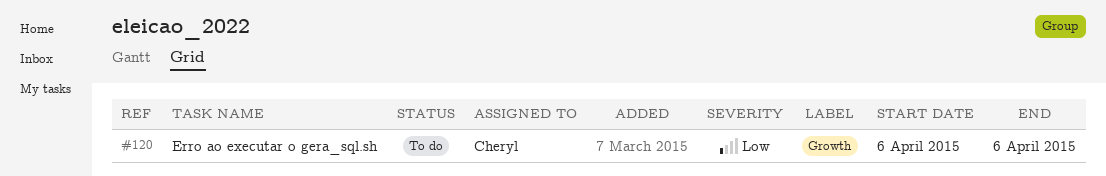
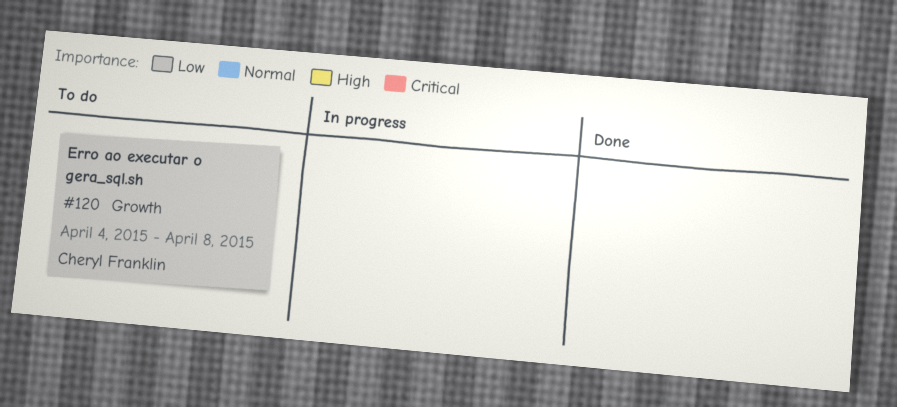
#120, start: Apr 6 -> Apr 4
#120, due: Apr 6 -> Apr 8

